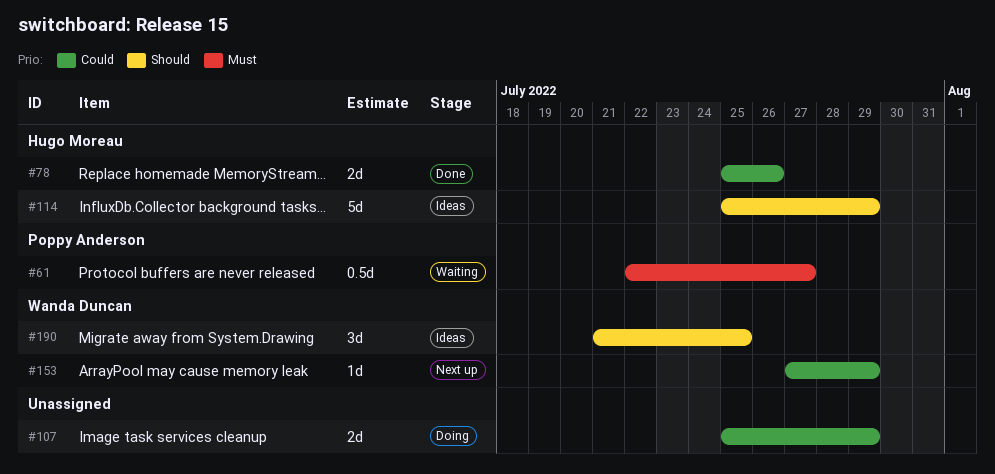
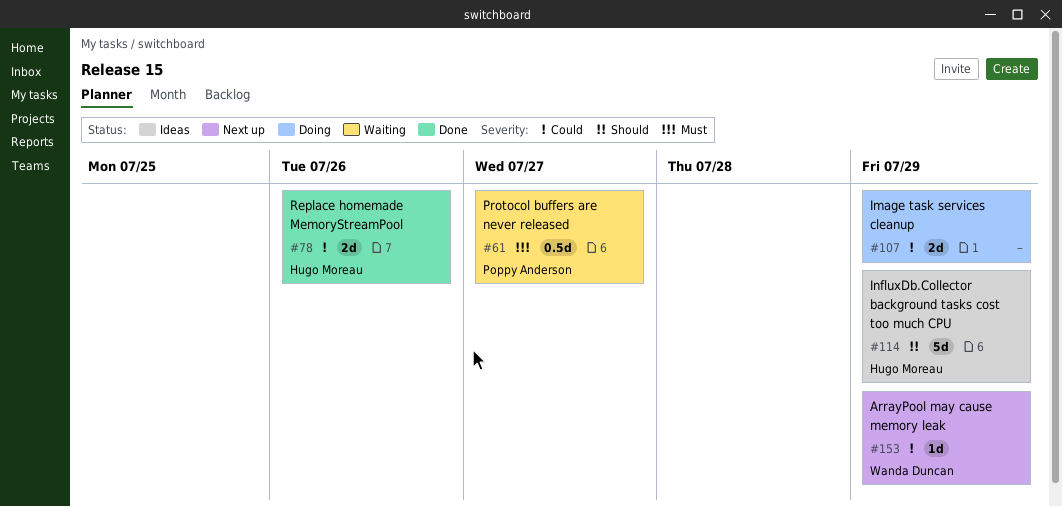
#190: present -> none

